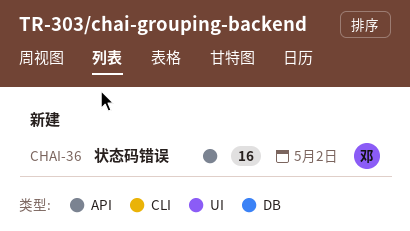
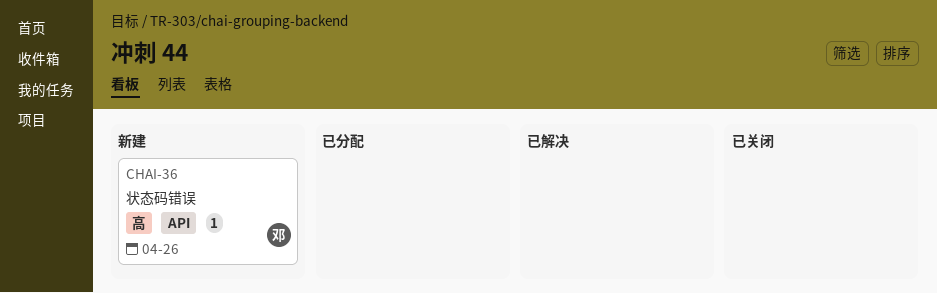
CHAI-36, estimate: 16 -> 1
CHAI-36, due: May 2 -> Apr 26

